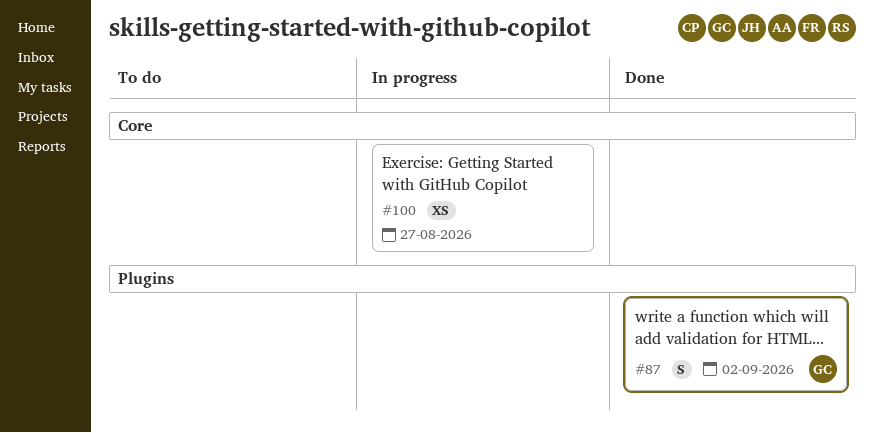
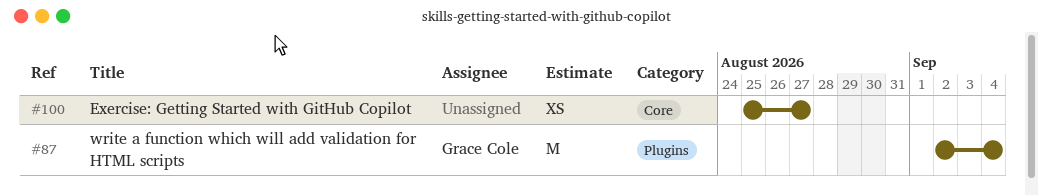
#87, estimate: S -> M
#87, due: Sep 2 -> Sep 4

